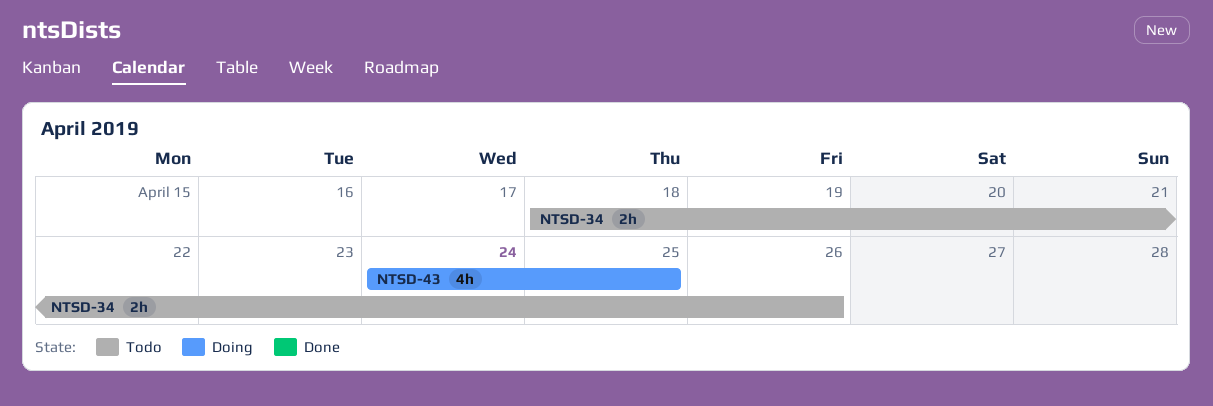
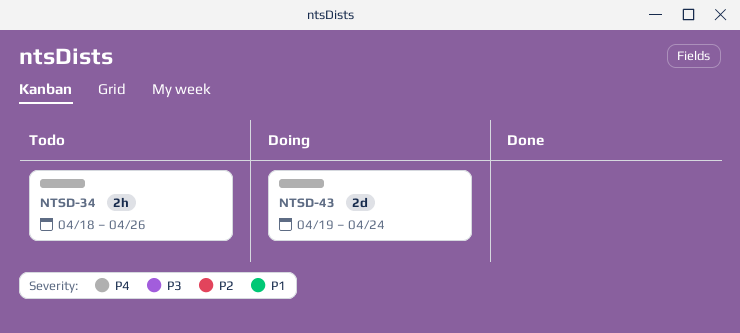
NTSD-43, estimate: 4h -> 2d
NTSD-43, start: Apr 24 -> Apr 19
NTSD-43, due: Apr 25 -> Apr 24

